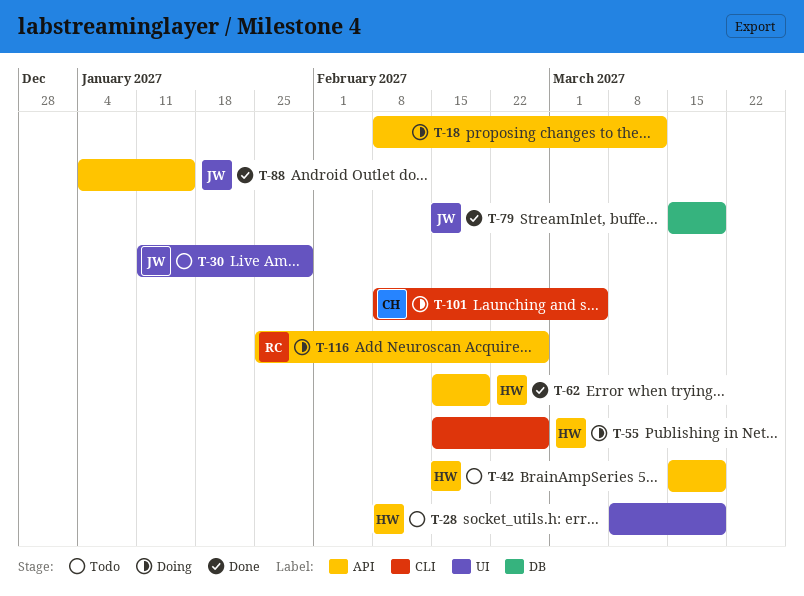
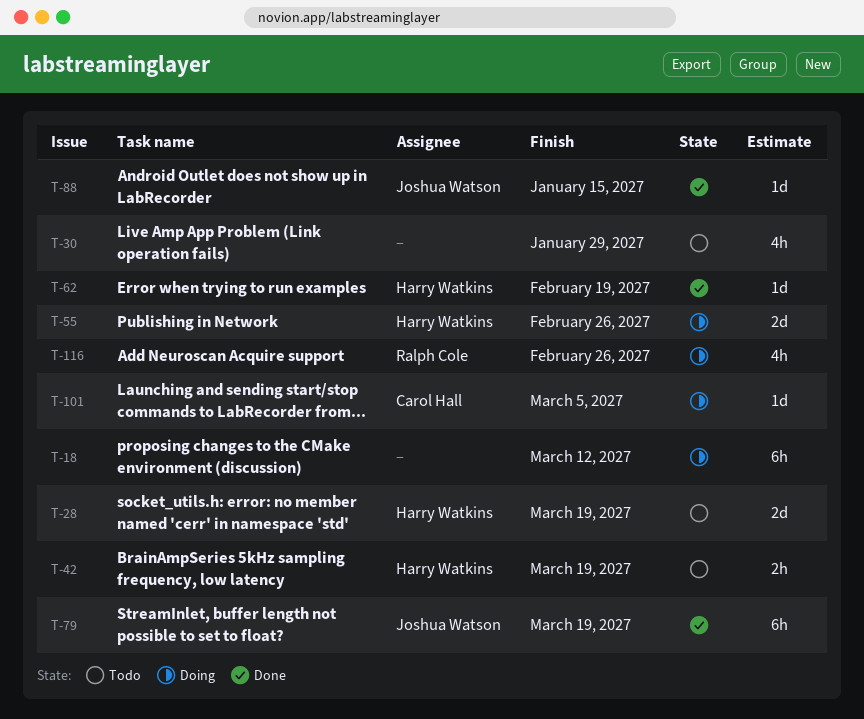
T-30, owner: Joshua Watson -> none

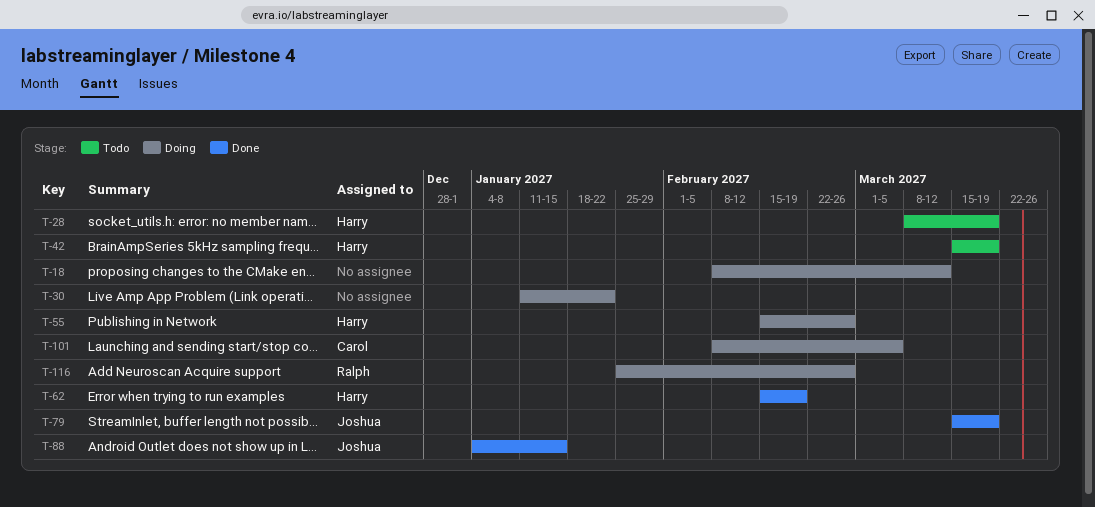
T-30, status: Todo -> Doing
T-30, due: Jan 29 -> Jan 22

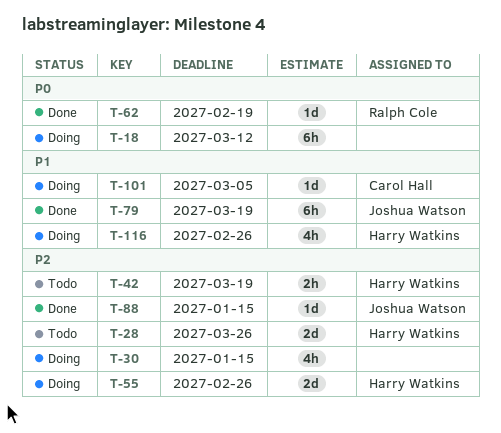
T-28, due: Mar 19 -> Mar 26
T-30, due: Jan 22 -> Jan 15
T-62, owner: Harry Watkins -> Ralph Cole
T-116, owner: Ralph Cole -> Harry Watkins

